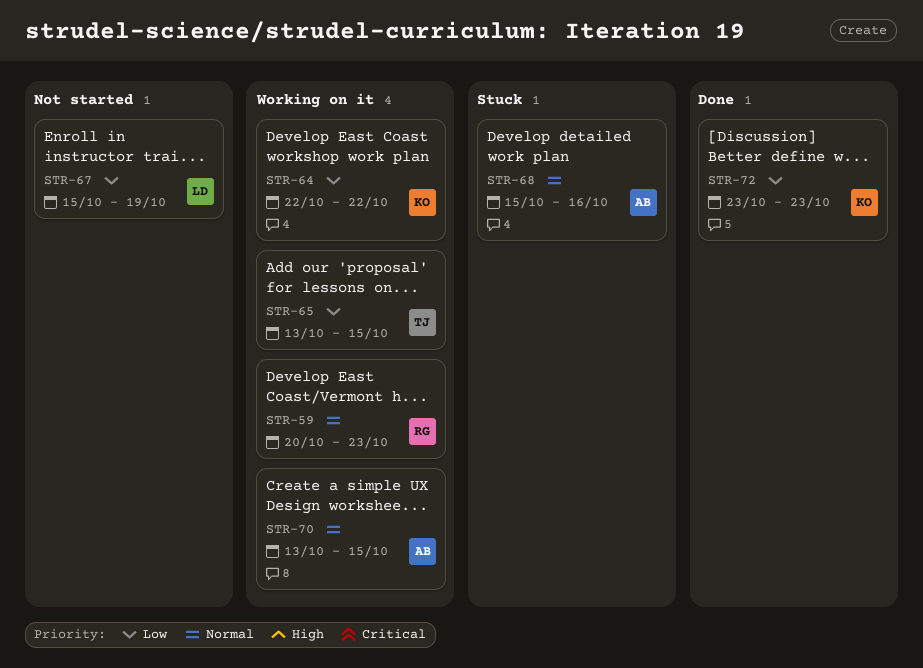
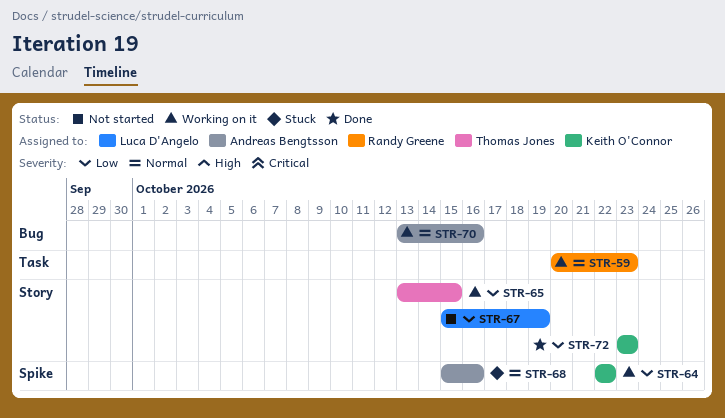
STR-70, due: Oct 15 -> Oct 16

